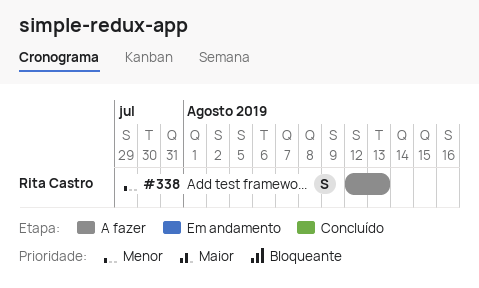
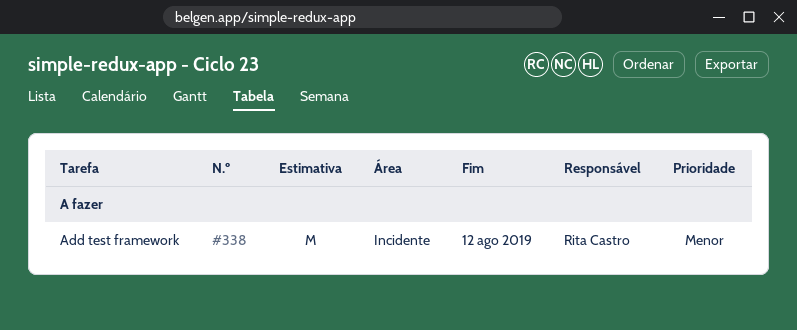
#338, estimate: S -> M
#338, due: Aug 13 -> Aug 12

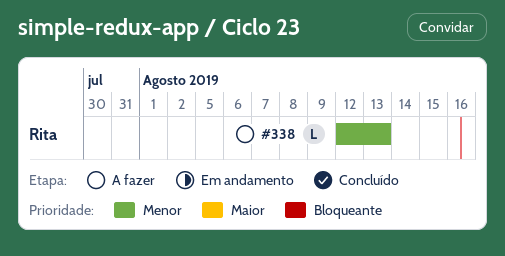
#338, estimate: M -> L
#338, due: Aug 12 -> Aug 13

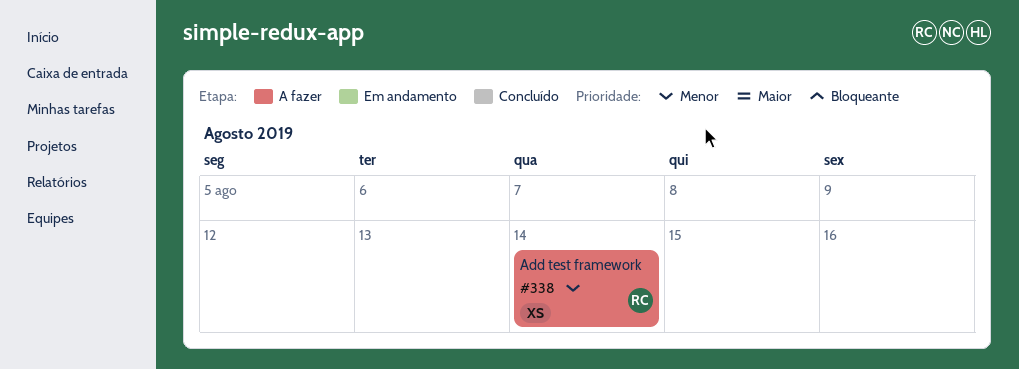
#338, estimate: L -> XS
#338, due: Aug 13 -> Aug 14

